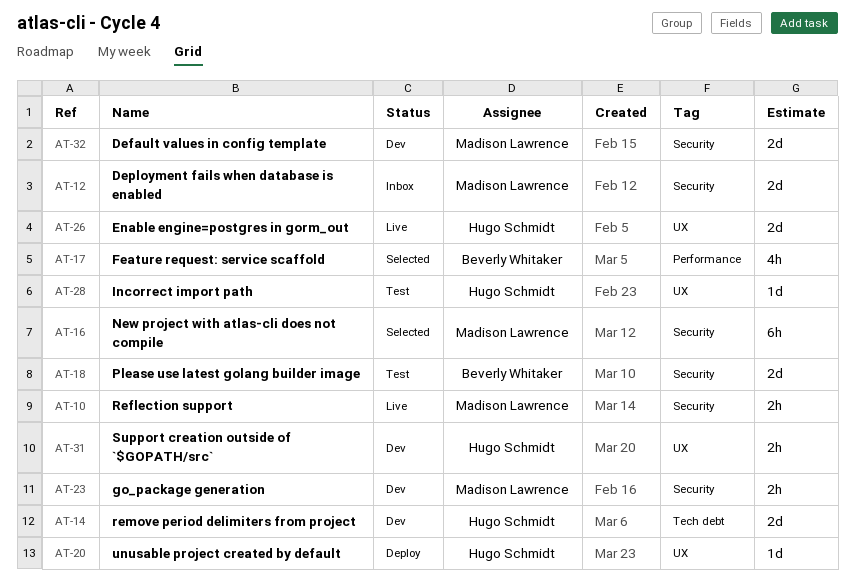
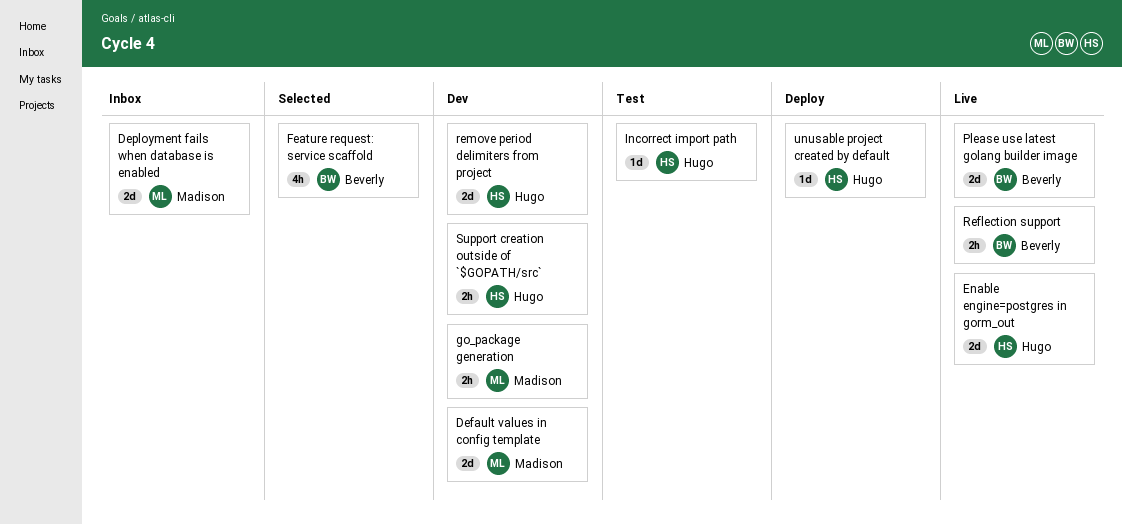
New project with atlas-cli does not compile: present -> none
Please use latest golang builder image, status: Test -> Live
Reflection support, owner: Madison Lawrence -> Beverly Whitaker

